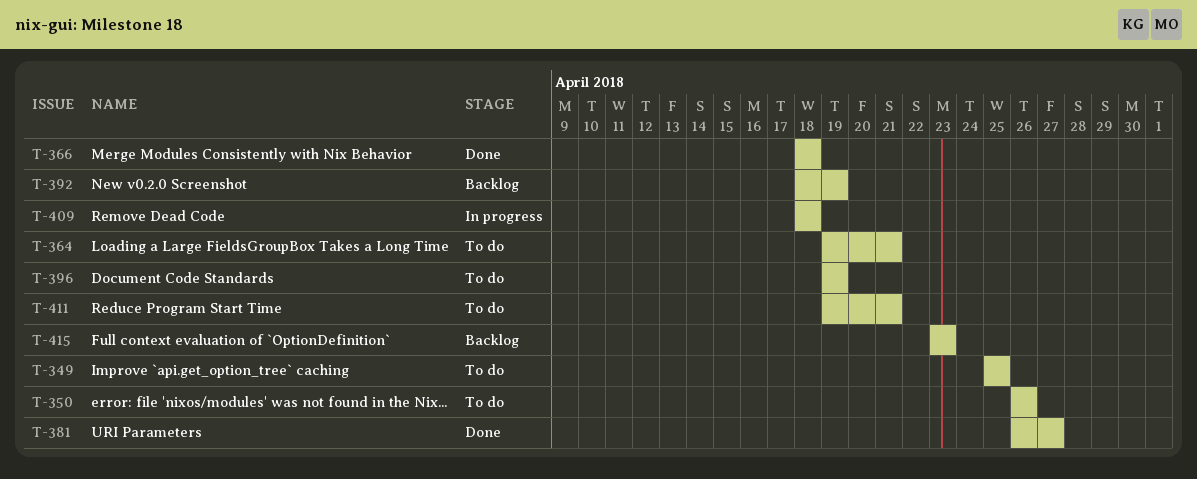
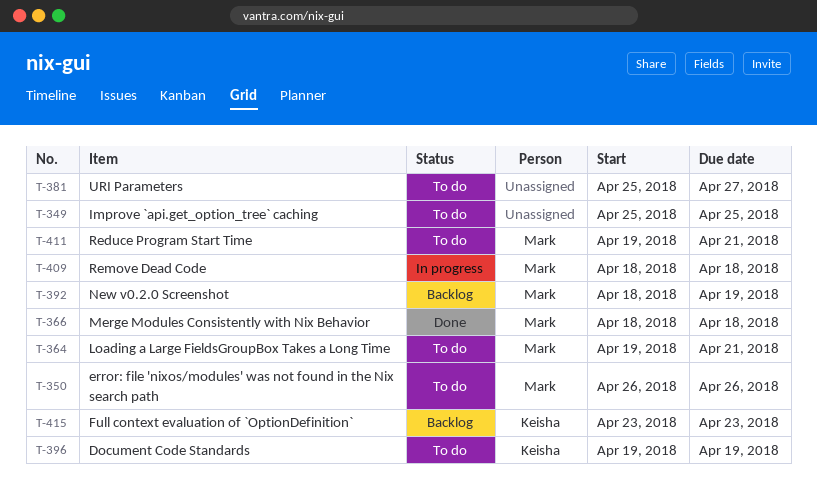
T-381, status: Done -> To do
T-381, start: Apr 26 -> Apr 25

